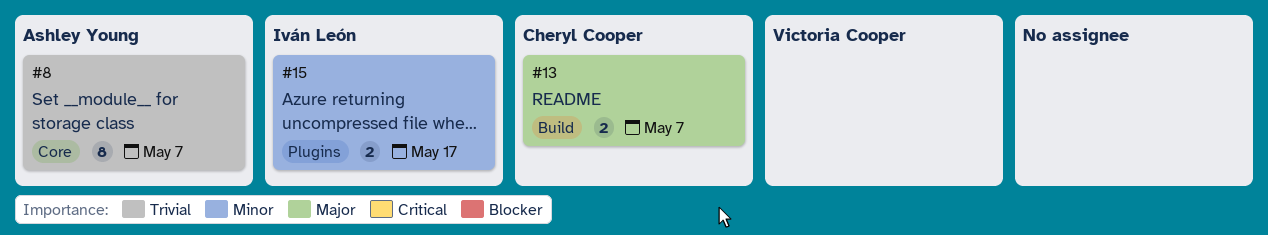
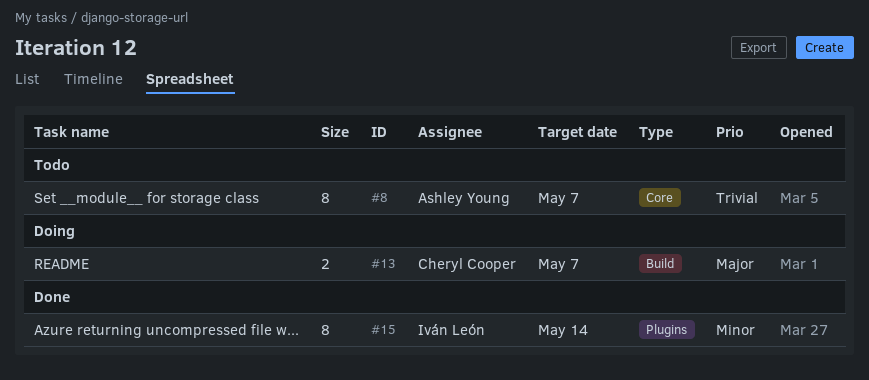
#15, estimate: 2 -> 8
#15, due: May 17 -> May 14

